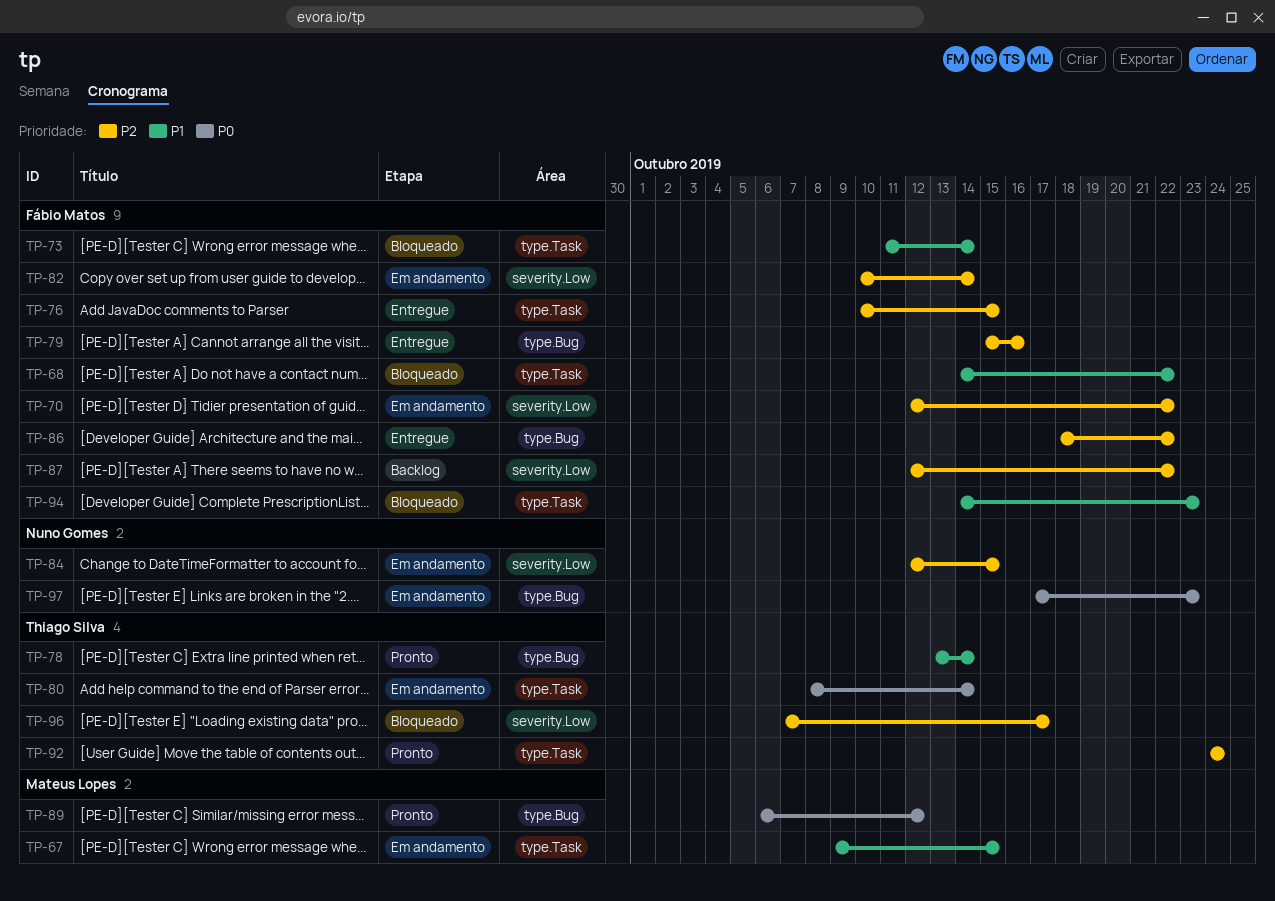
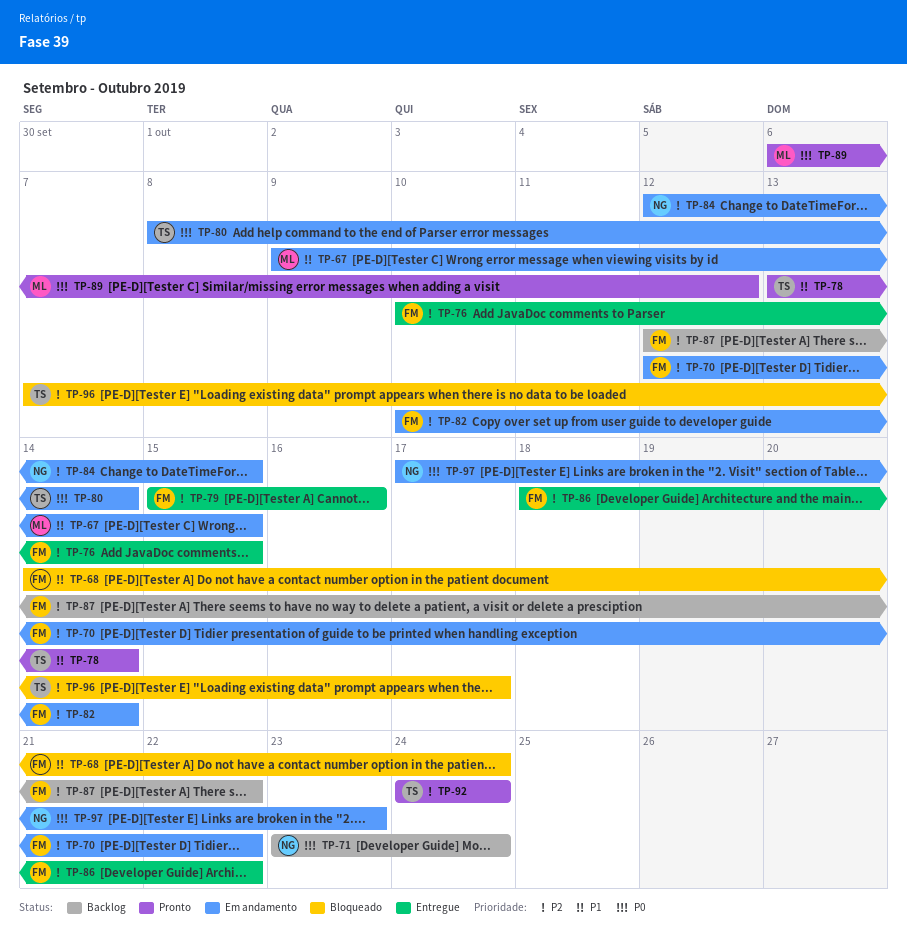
TP-68, due: Oct 22 -> Oct 24
TP-71: none -> present
TP-73: present -> none
TP-94: present -> none

